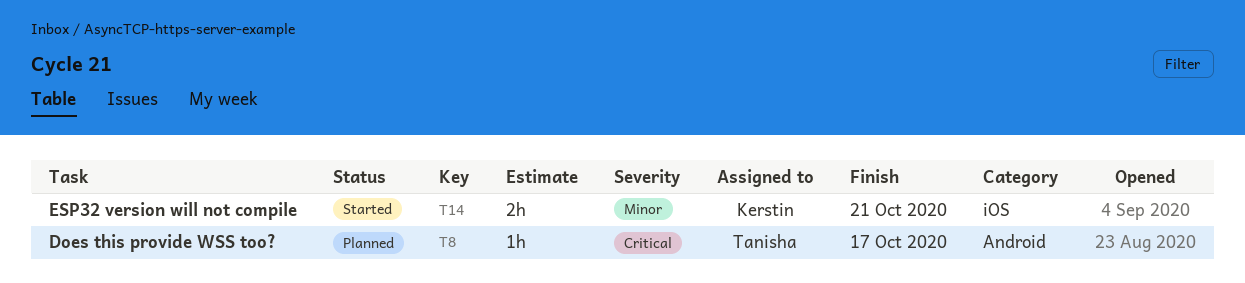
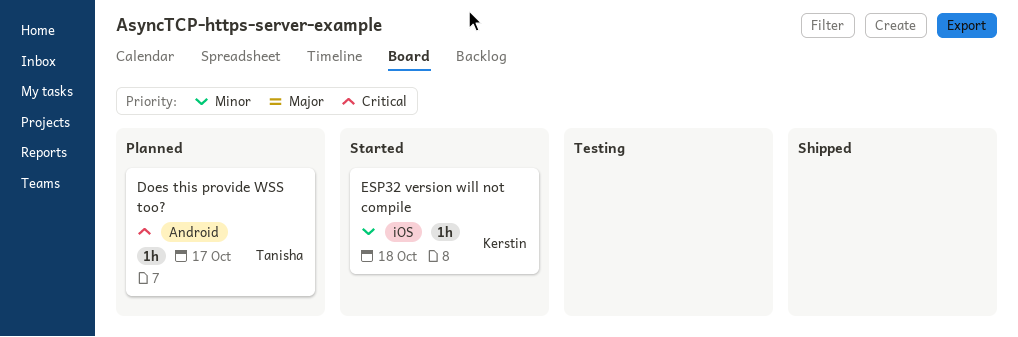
ESP32 version will not compile, estimate: 2h -> 1h
ESP32 version will not compile, due: Oct 21 -> Oct 18

